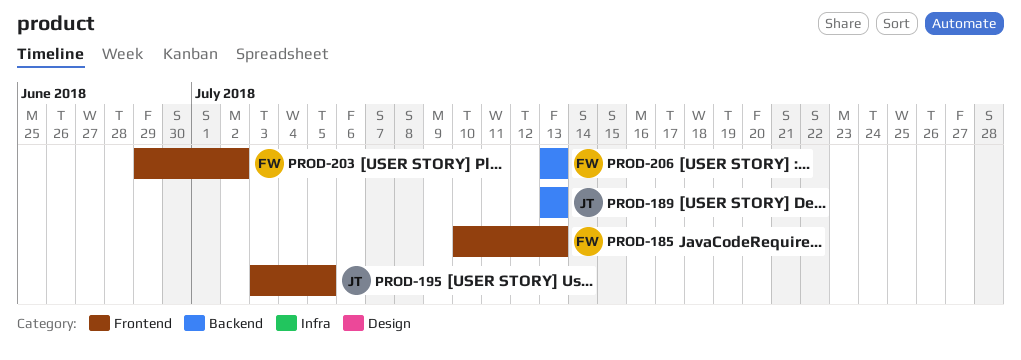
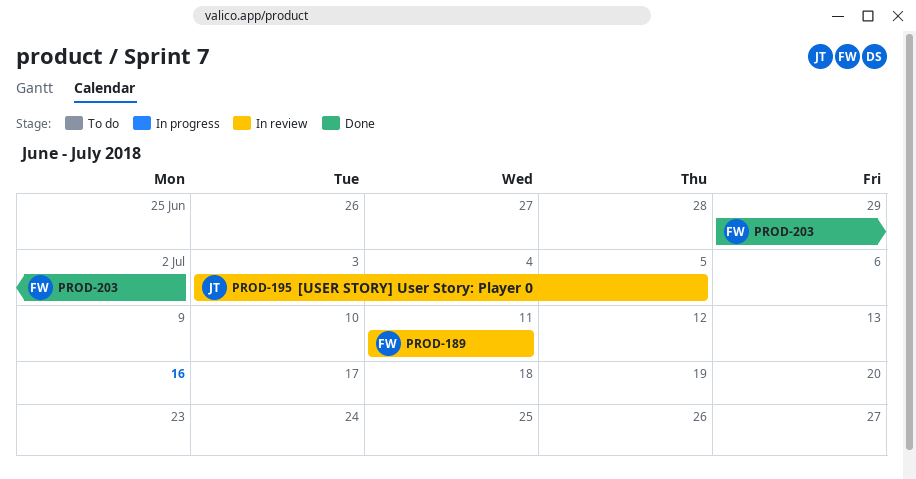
PROD-185: present -> none
PROD-189, owner: JT -> FW
PROD-189, start: Jul 13 -> Jul 11
PROD-189, due: Jul 13 -> Jul 11
PROD-206: present -> none

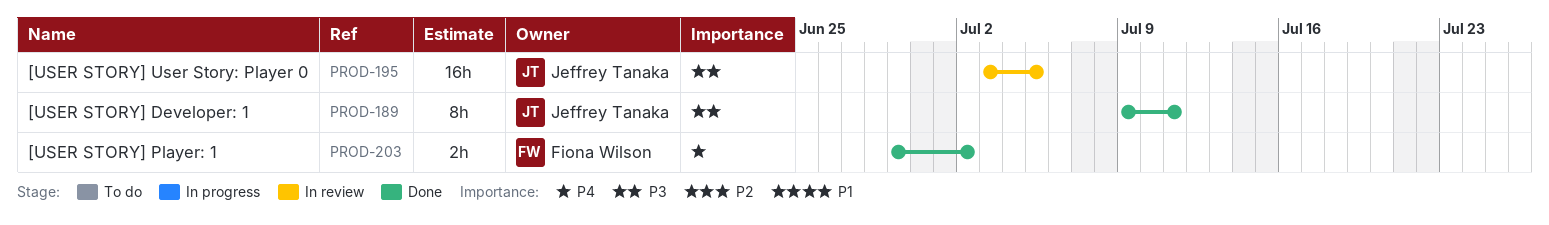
PROD-189, status: In review -> Done
PROD-189, owner: Fiona Wilson -> Jeffrey Tanaka
PROD-189, start: Jul 11 -> Jul 9

